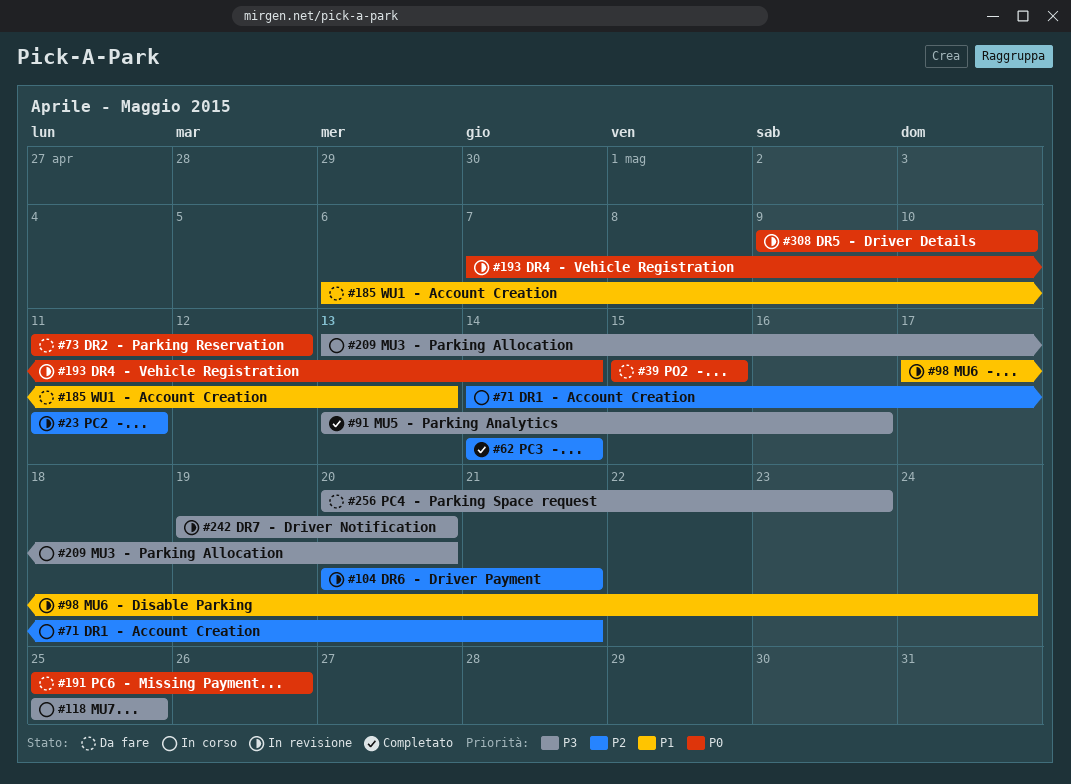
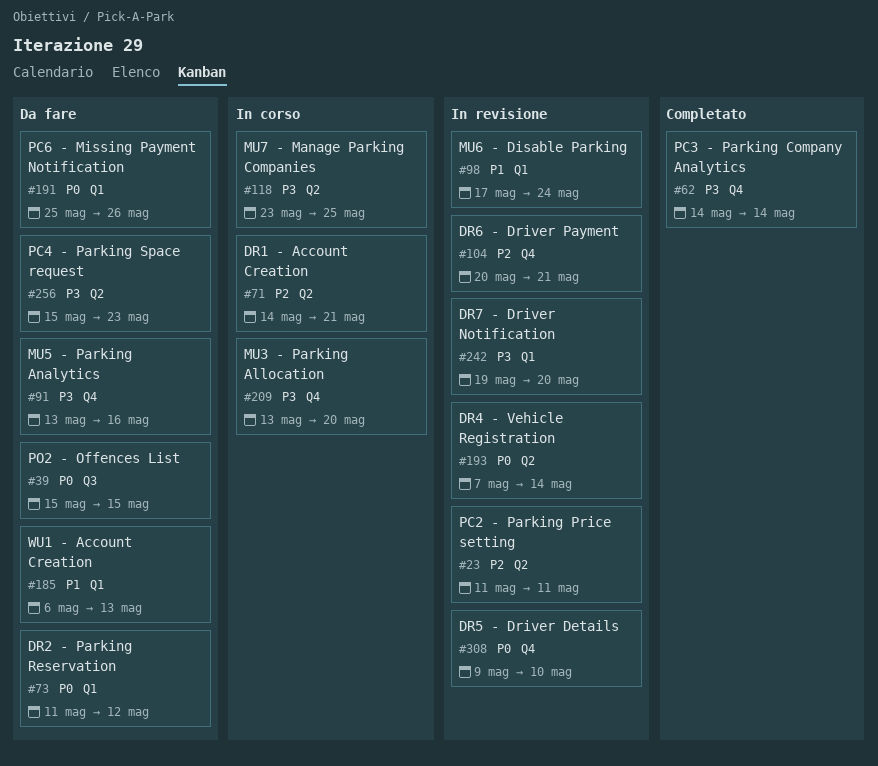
#62, priority: P2 -> P3
#91, status: Completato -> Da fare
#118, start: May 25 -> May 23
#256, start: May 20 -> May 15

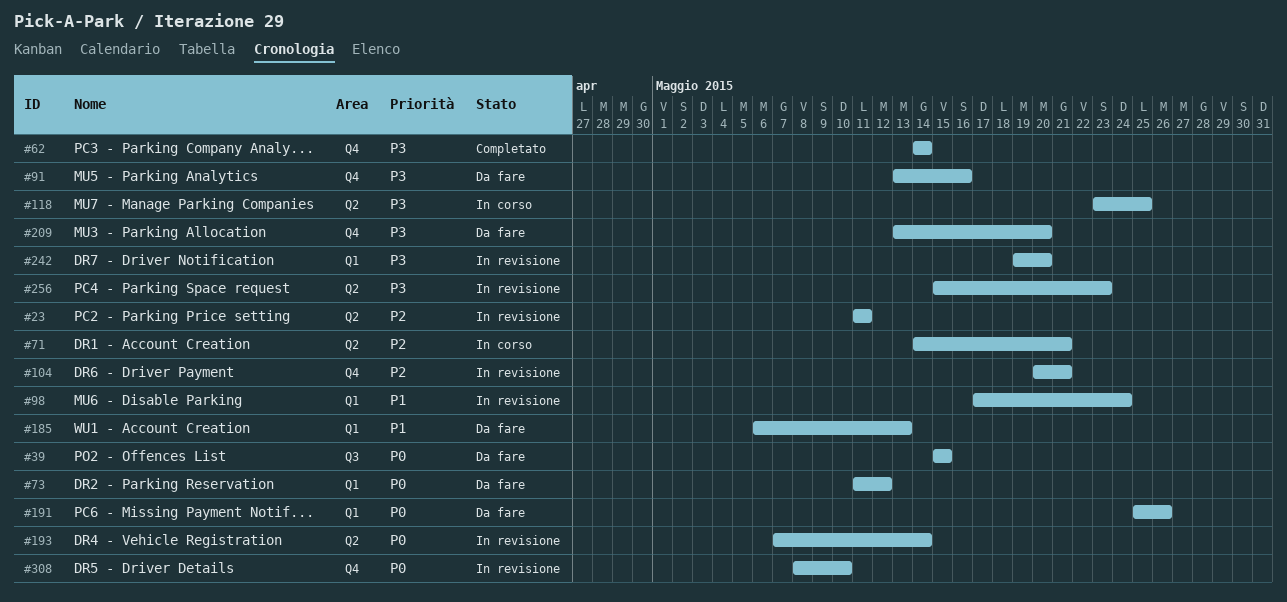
#209, status: In corso -> Da fare
#256, status: Da fare -> In revisione
#308, start: May 9 -> May 8

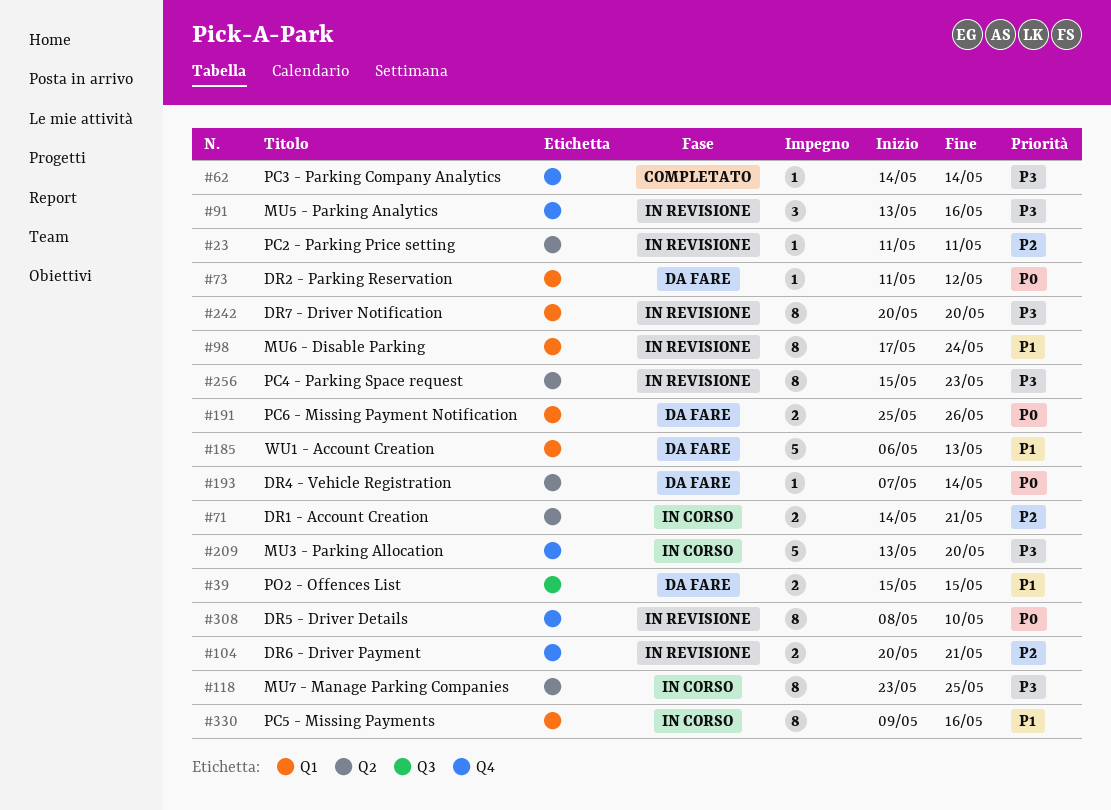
#39, priority: P0 -> P1
#91, status: Da fare -> In revisione
#193, status: In revisione -> Da fare
#209, status: Da fare -> In corso
#242, start: May 19 -> May 20
#330: none -> present

